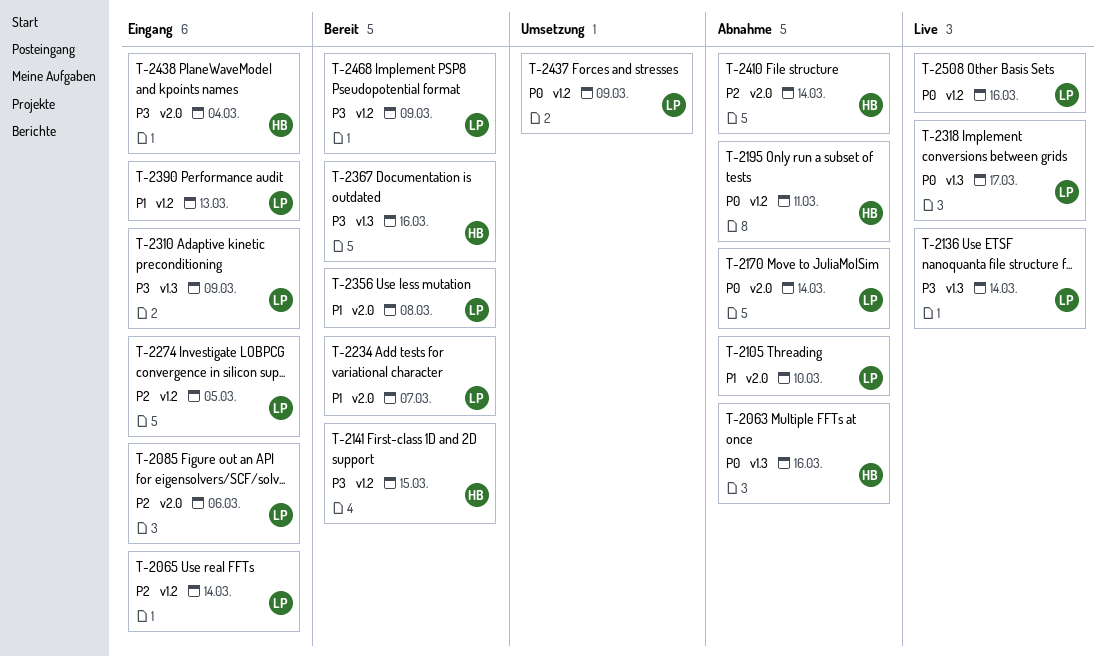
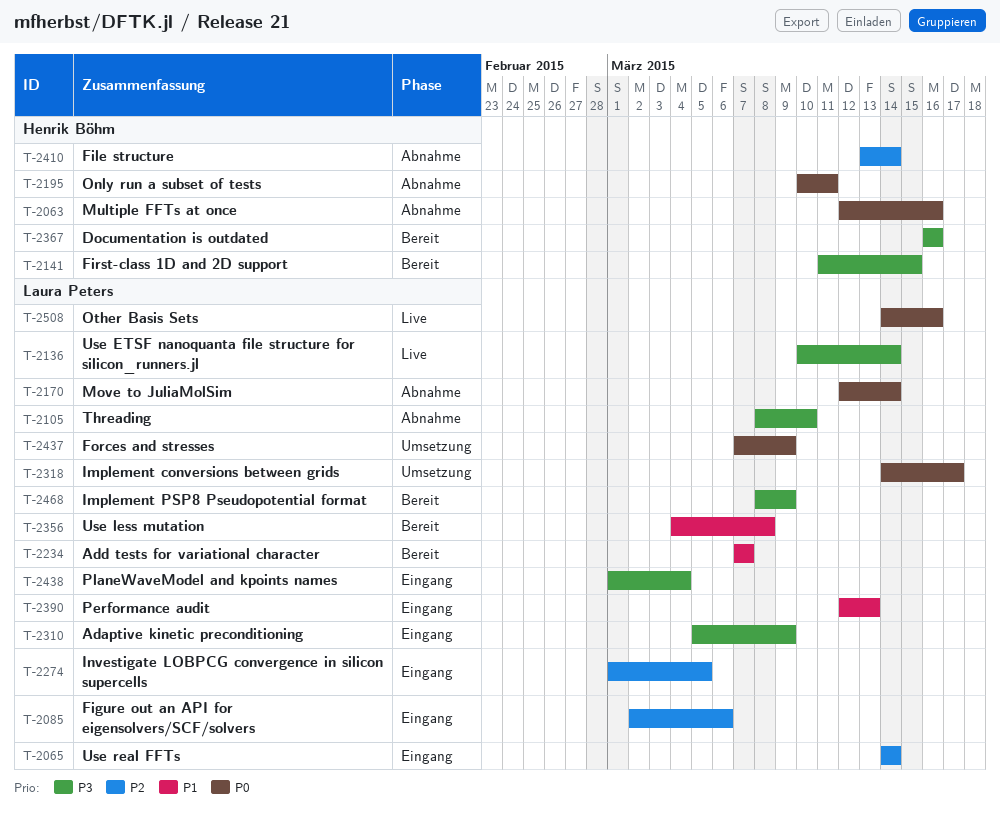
T-2105, priority: P1 -> P3
T-2318, status: Live -> Umsetzung
T-2438, owner: Henrik Böhm -> Laura Peters

